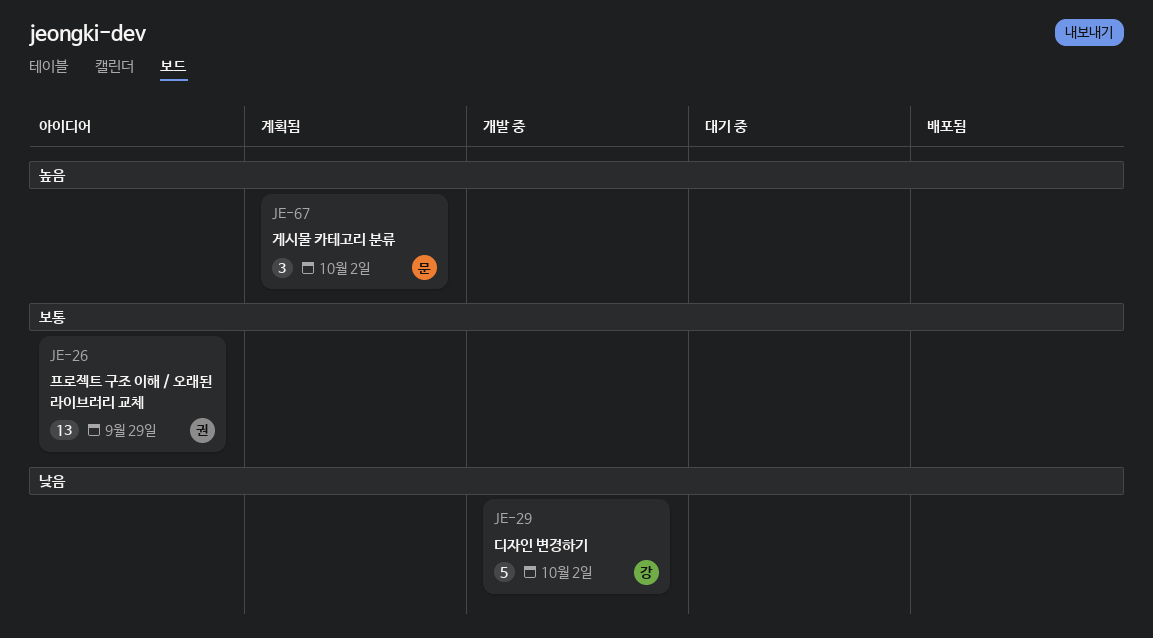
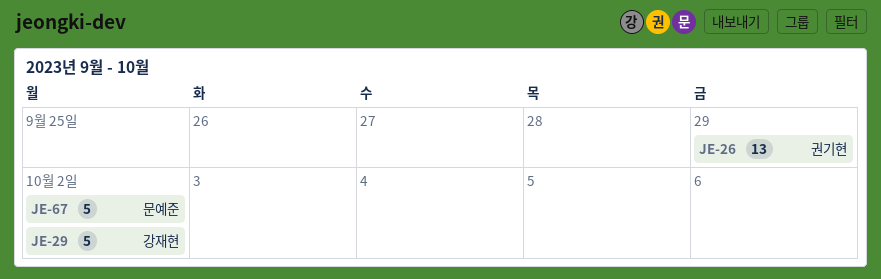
JE-67, estimate: 3 -> 5

